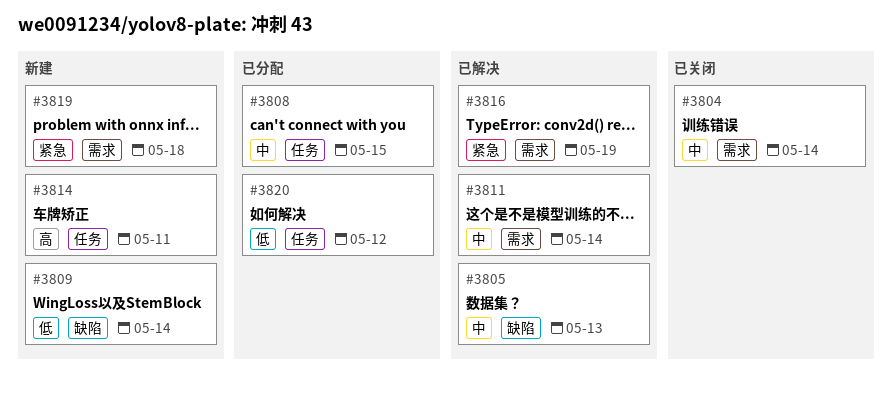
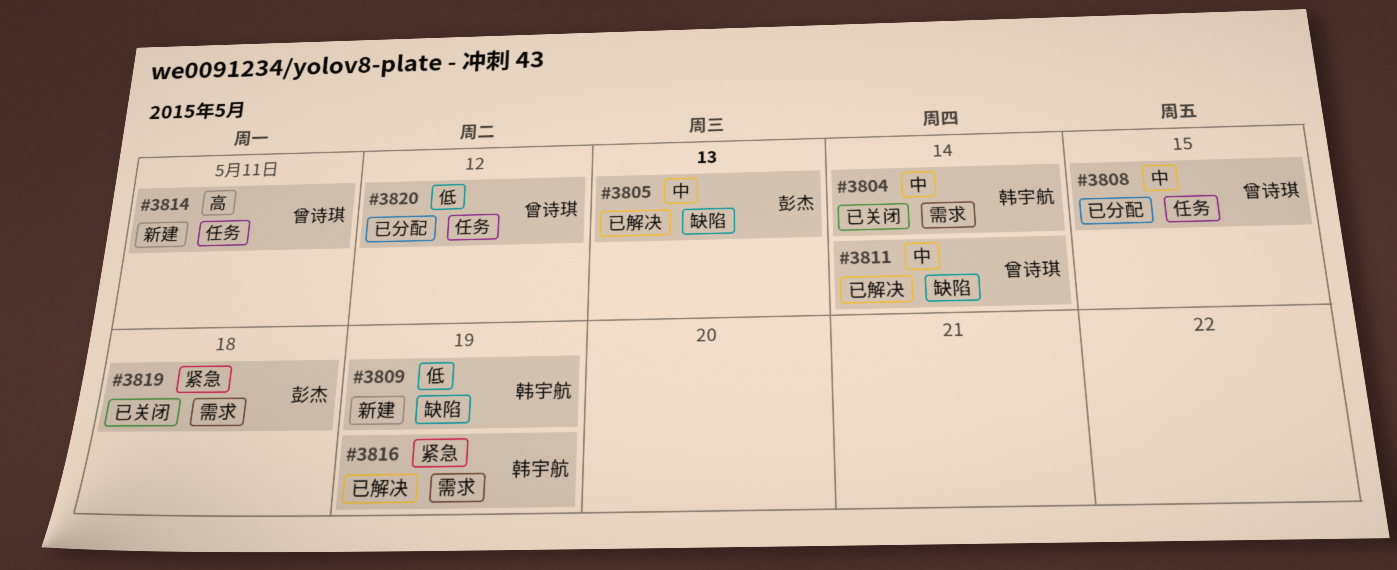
#3809, due: May 14 -> May 19
#3811, label: 需求 -> 缺陷
#3819, status: 新建 -> 已关闭

